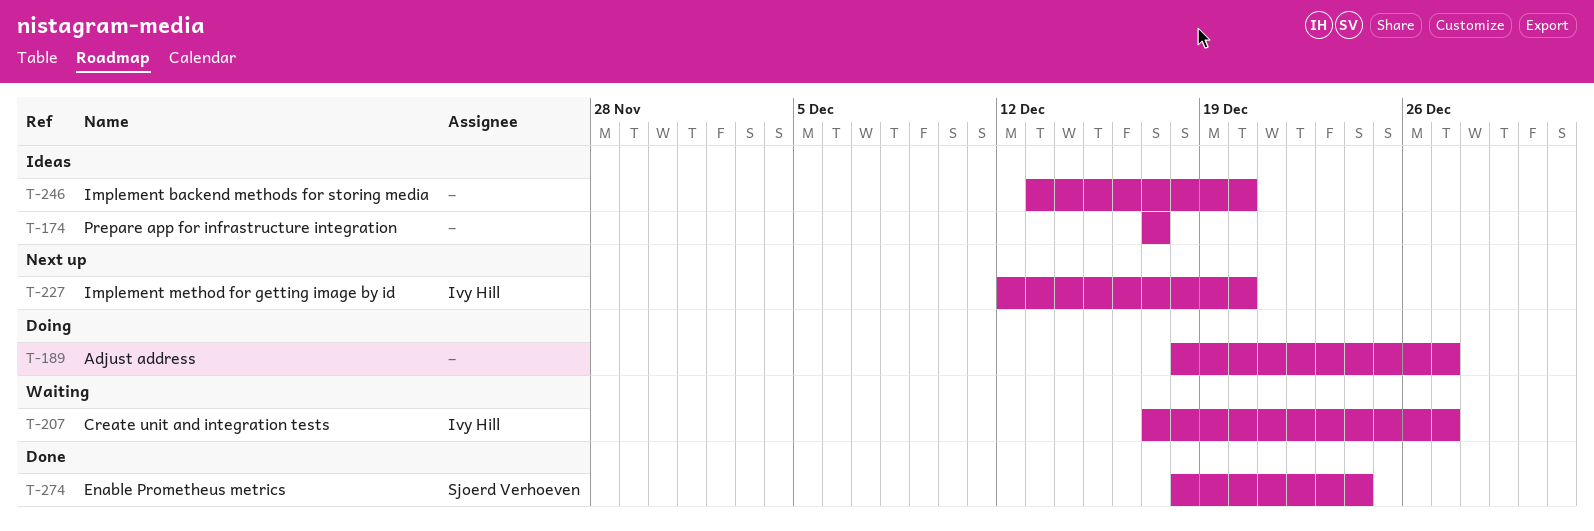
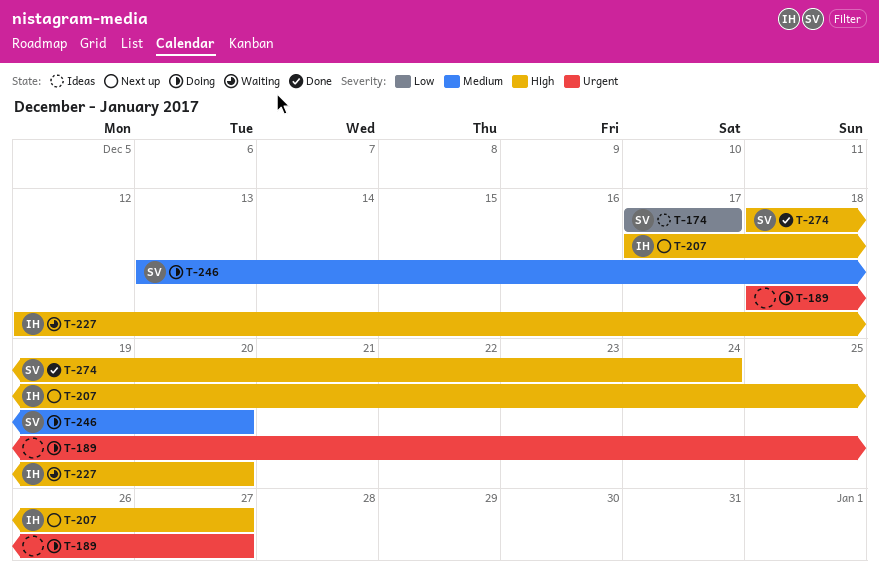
T-174, owner: none -> Sjoerd Verhoeven
T-207, status: Waiting -> Next up
T-227, status: Next up -> Waiting
T-246, status: Ideas -> Doing
T-246, owner: none -> Sjoerd Verhoeven

